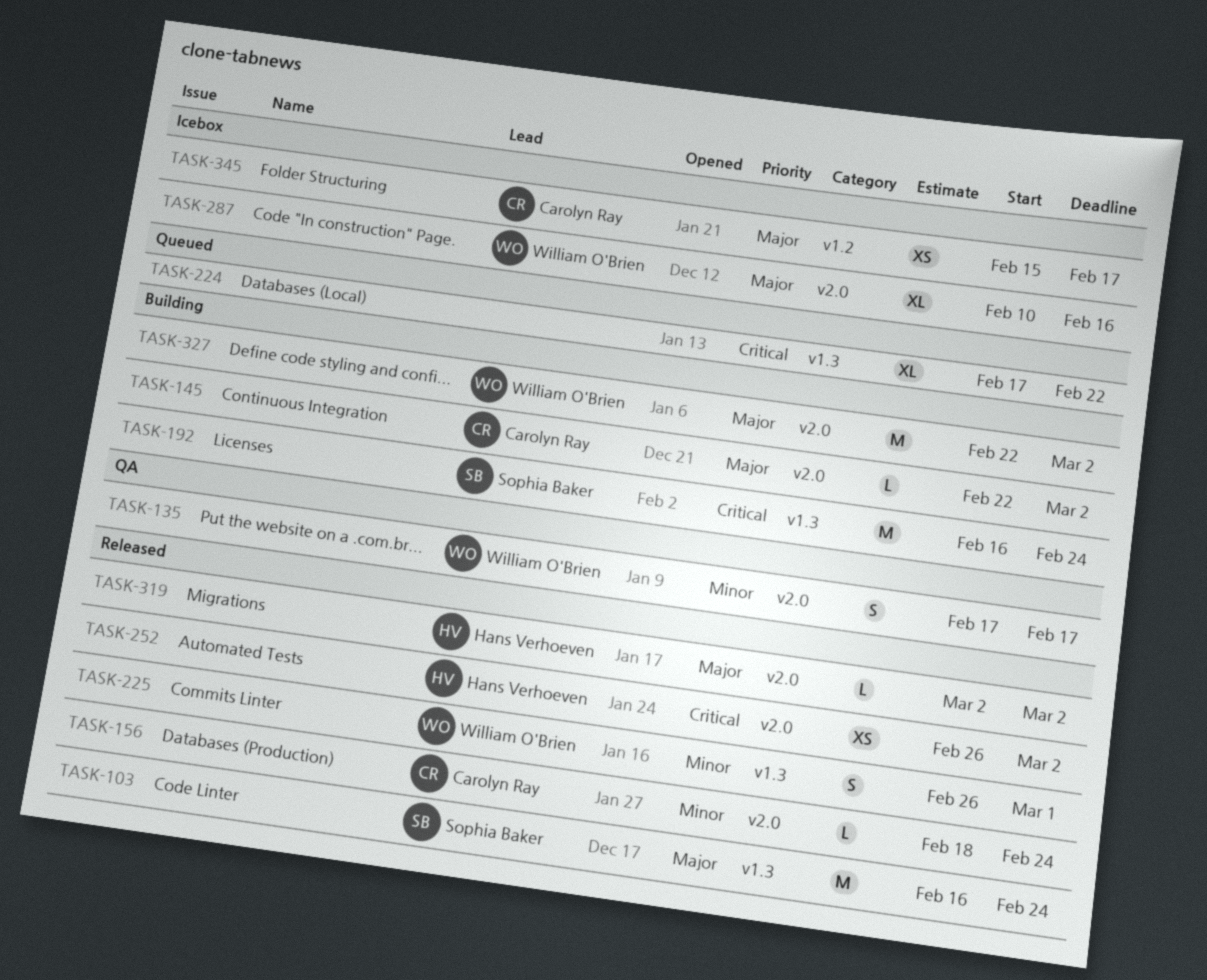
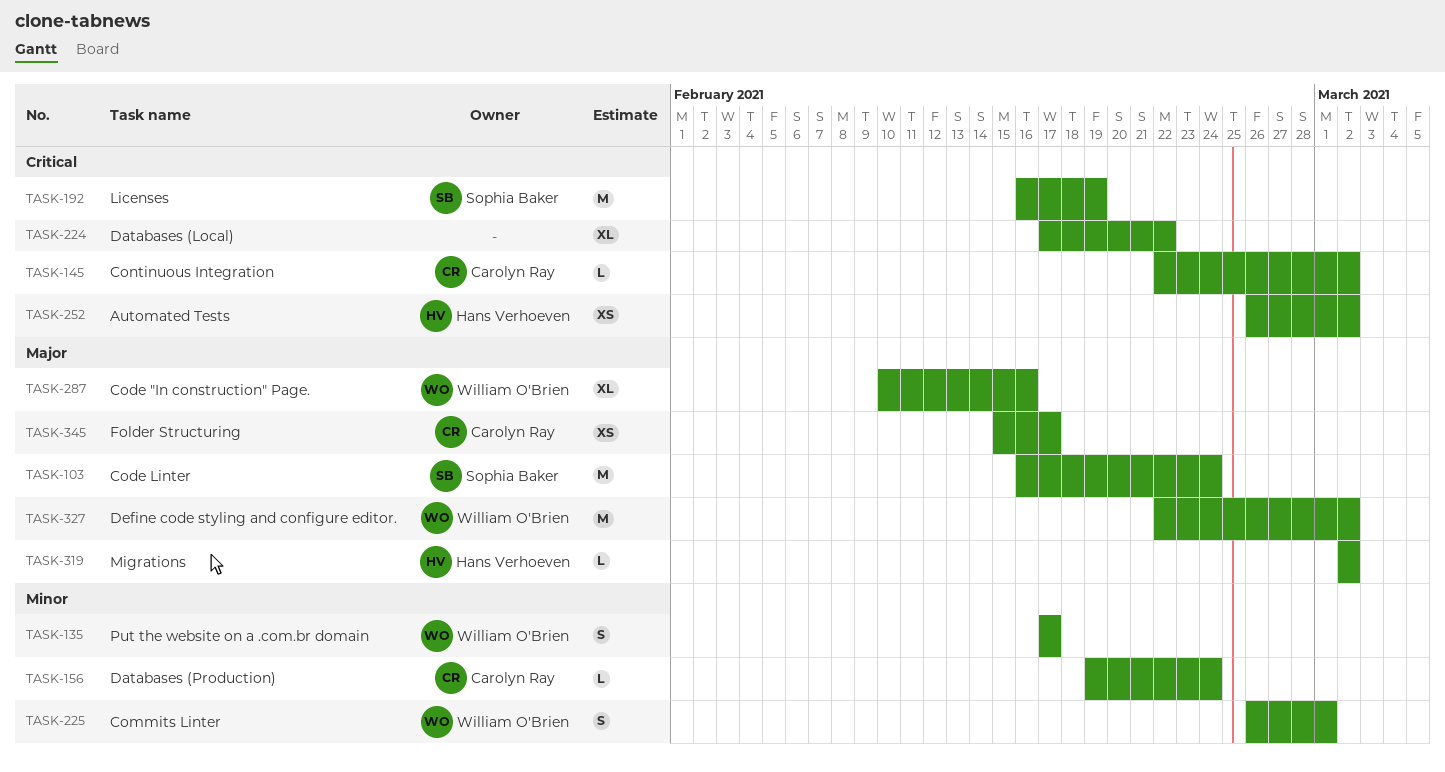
TASK-145, priority: Major -> Critical
TASK-156, start: Feb 18 -> Feb 19
TASK-192, due: Feb 24 -> Feb 19

